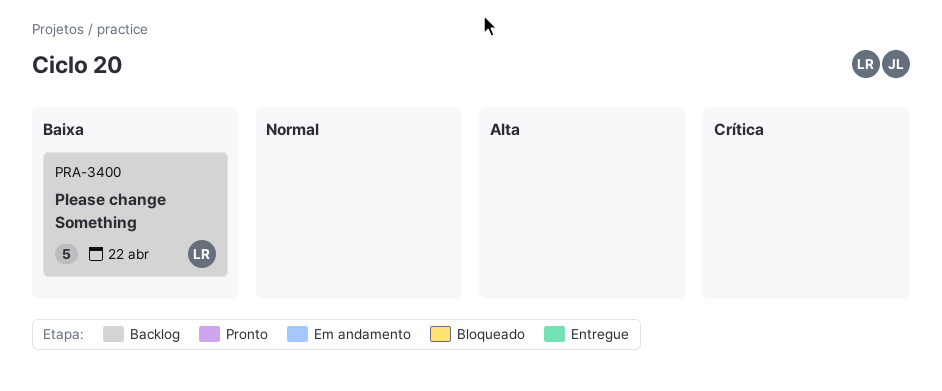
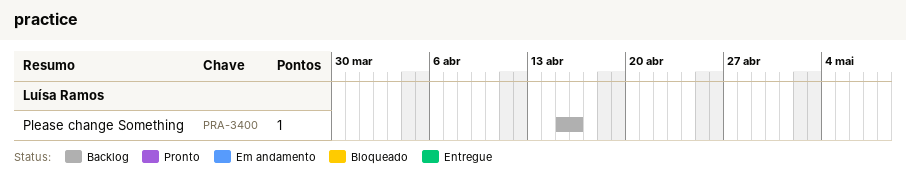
PRA-3400, estimate: 5 -> 1
PRA-3400, due: Apr 22 -> Apr 16

